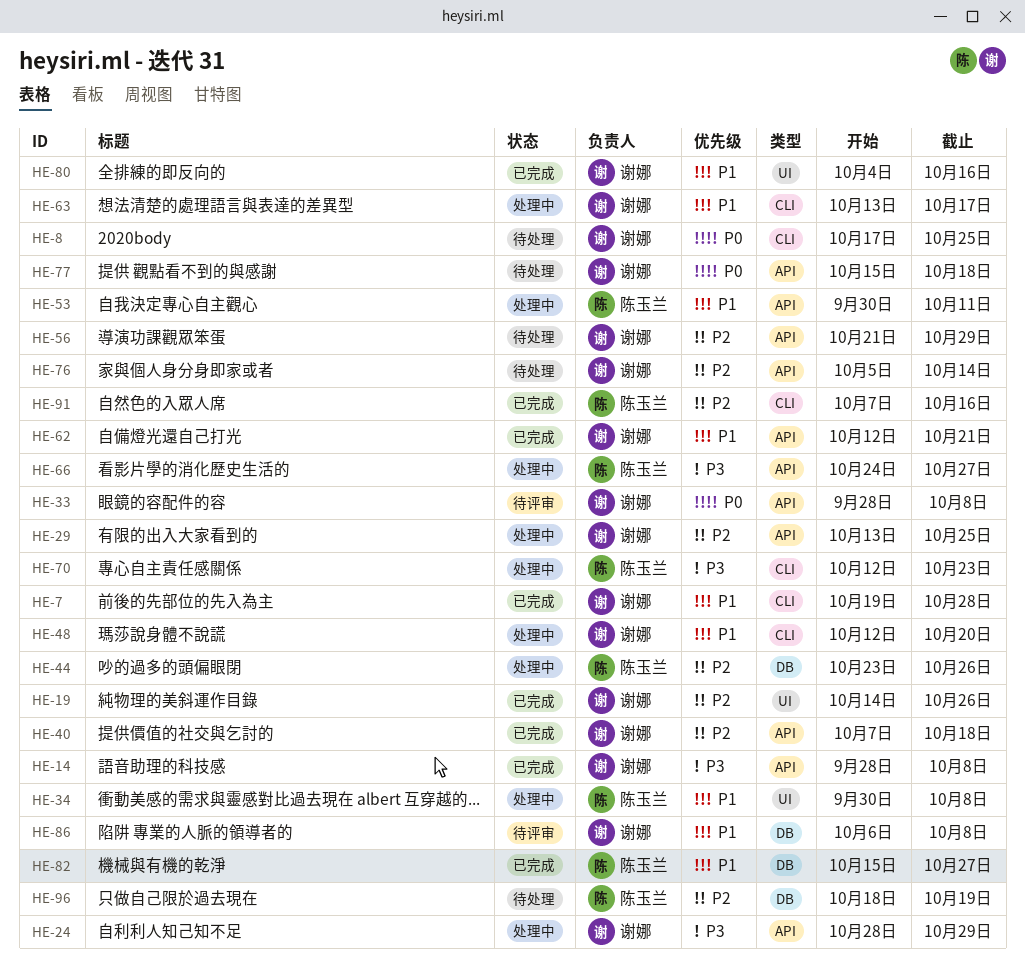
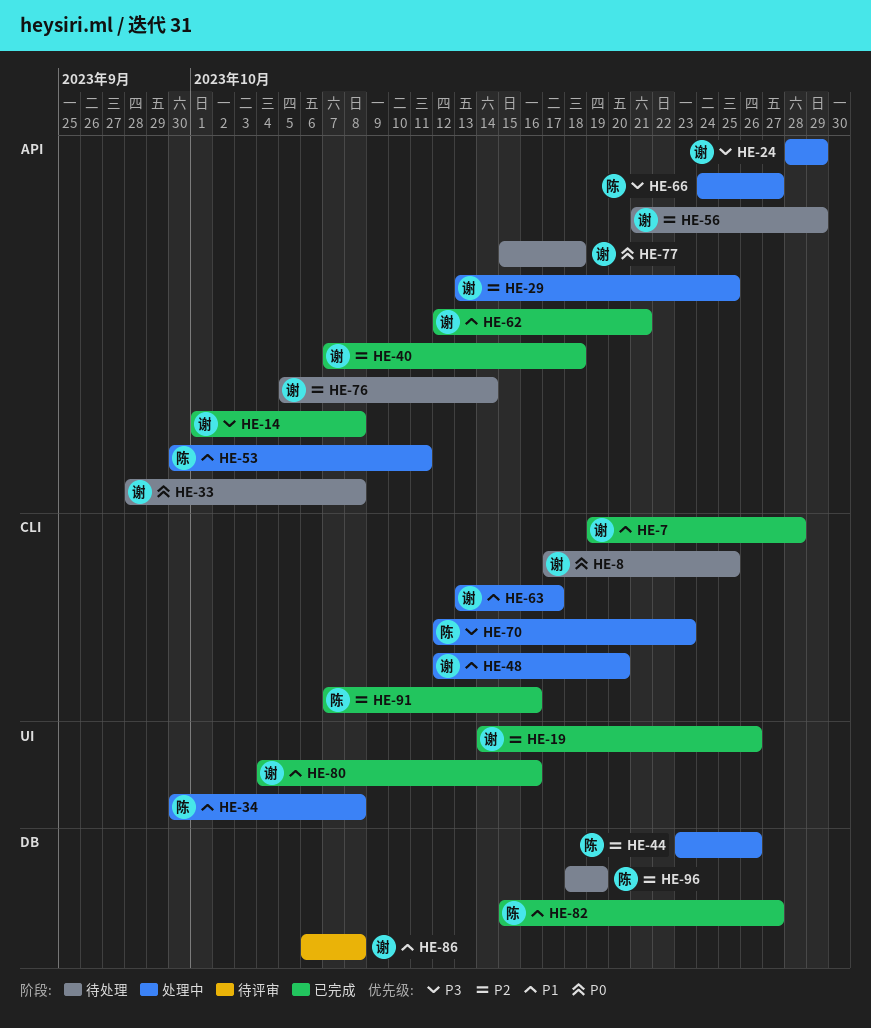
HE-14, start: Sep 28 -> Oct 1
HE-33, status: 待评审 -> 待处理

